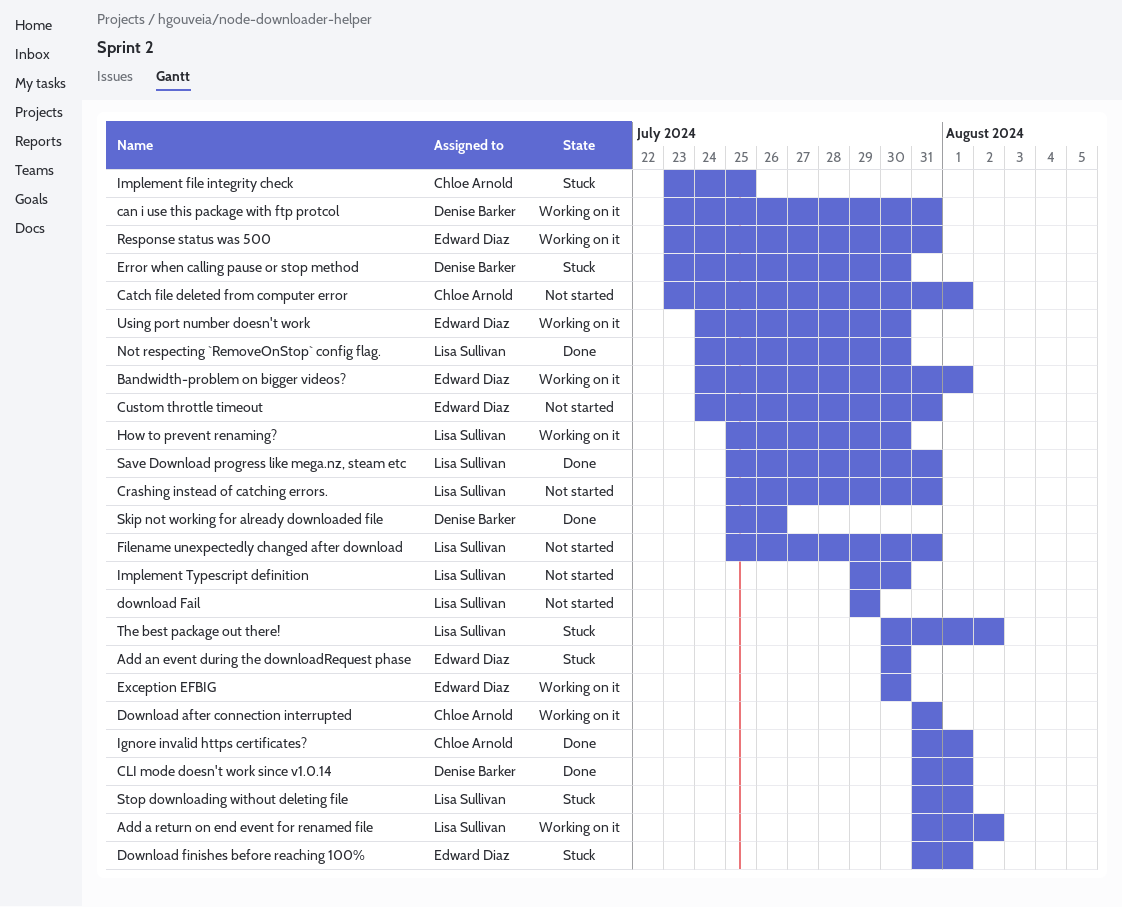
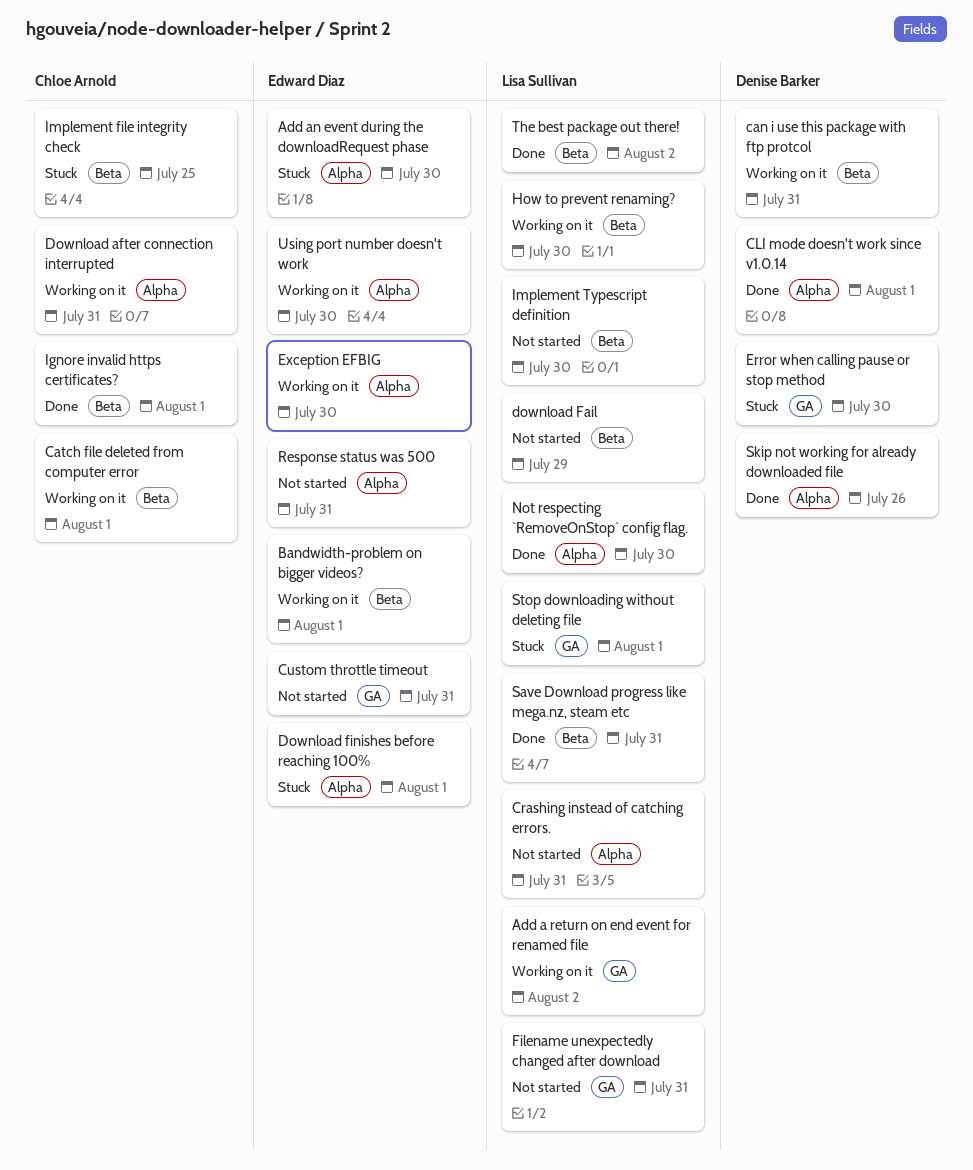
Catch file deleted from computer error, status: Not started -> Working on it
Response status was 500, status: Working on it -> Not started
The best package out there!, status: Stuck -> Done

